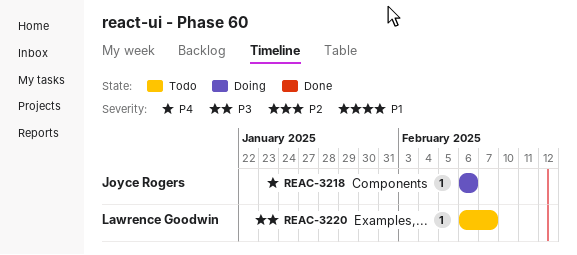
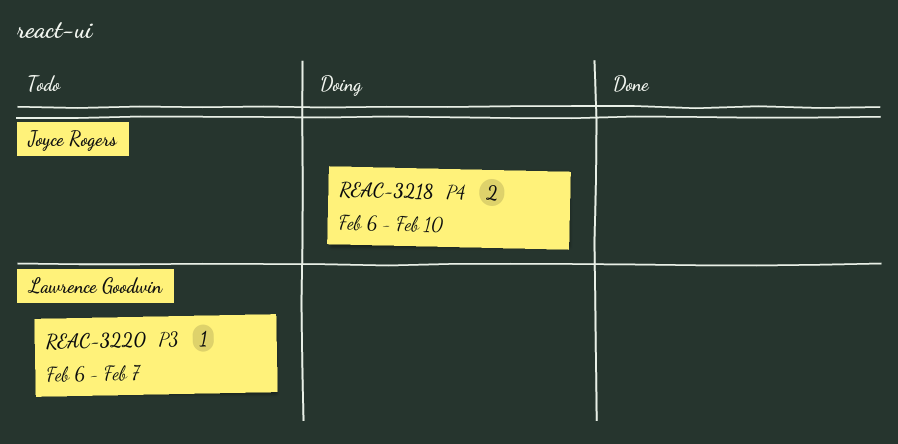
REAC-3218, estimate: 1 -> 2
REAC-3218, due: Feb 6 -> Feb 10

